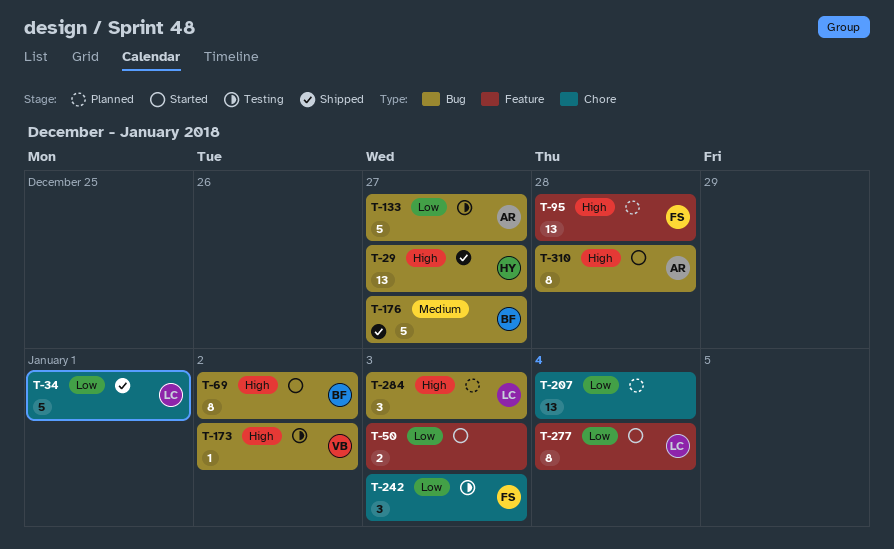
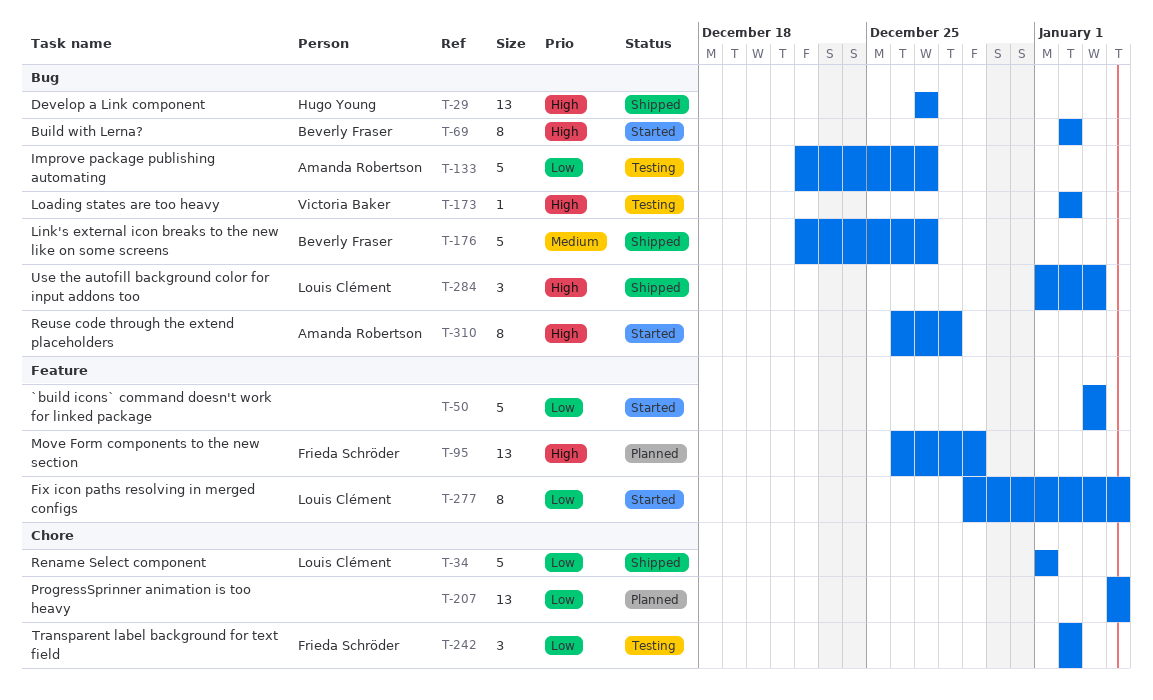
T-50, estimate: 2 -> 5
T-95, due: Dec 28 -> Dec 29
T-242, due: Jan 3 -> Jan 2
T-284, status: Planned -> Shipped

